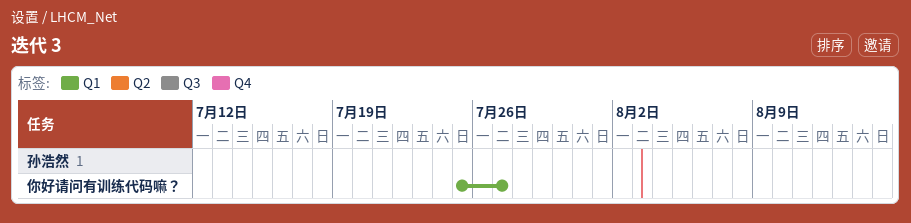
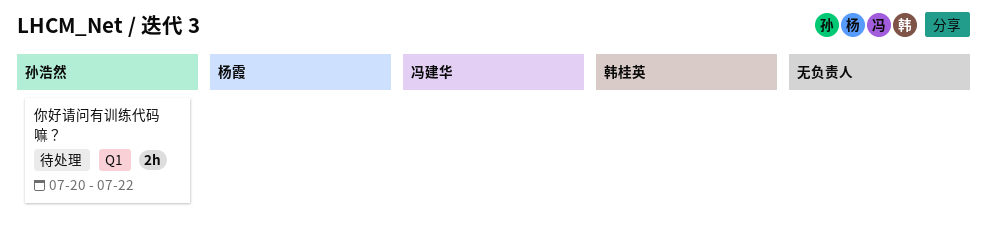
你好请问有训练代码嘛？, start: Jul 25 -> Jul 20
你好请问有训练代码嘛？, due: Jul 27 -> Jul 22

